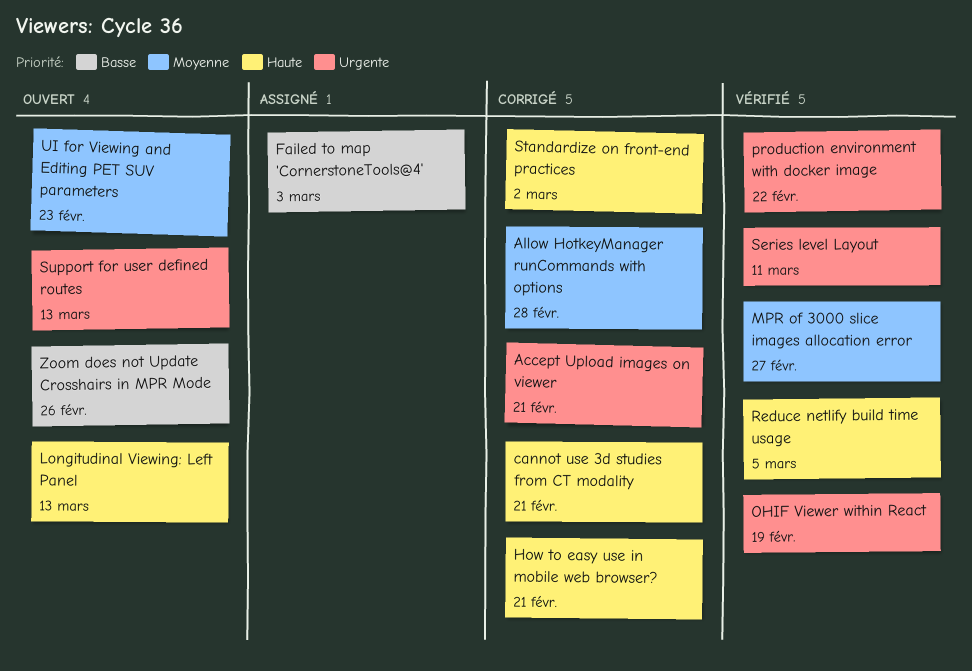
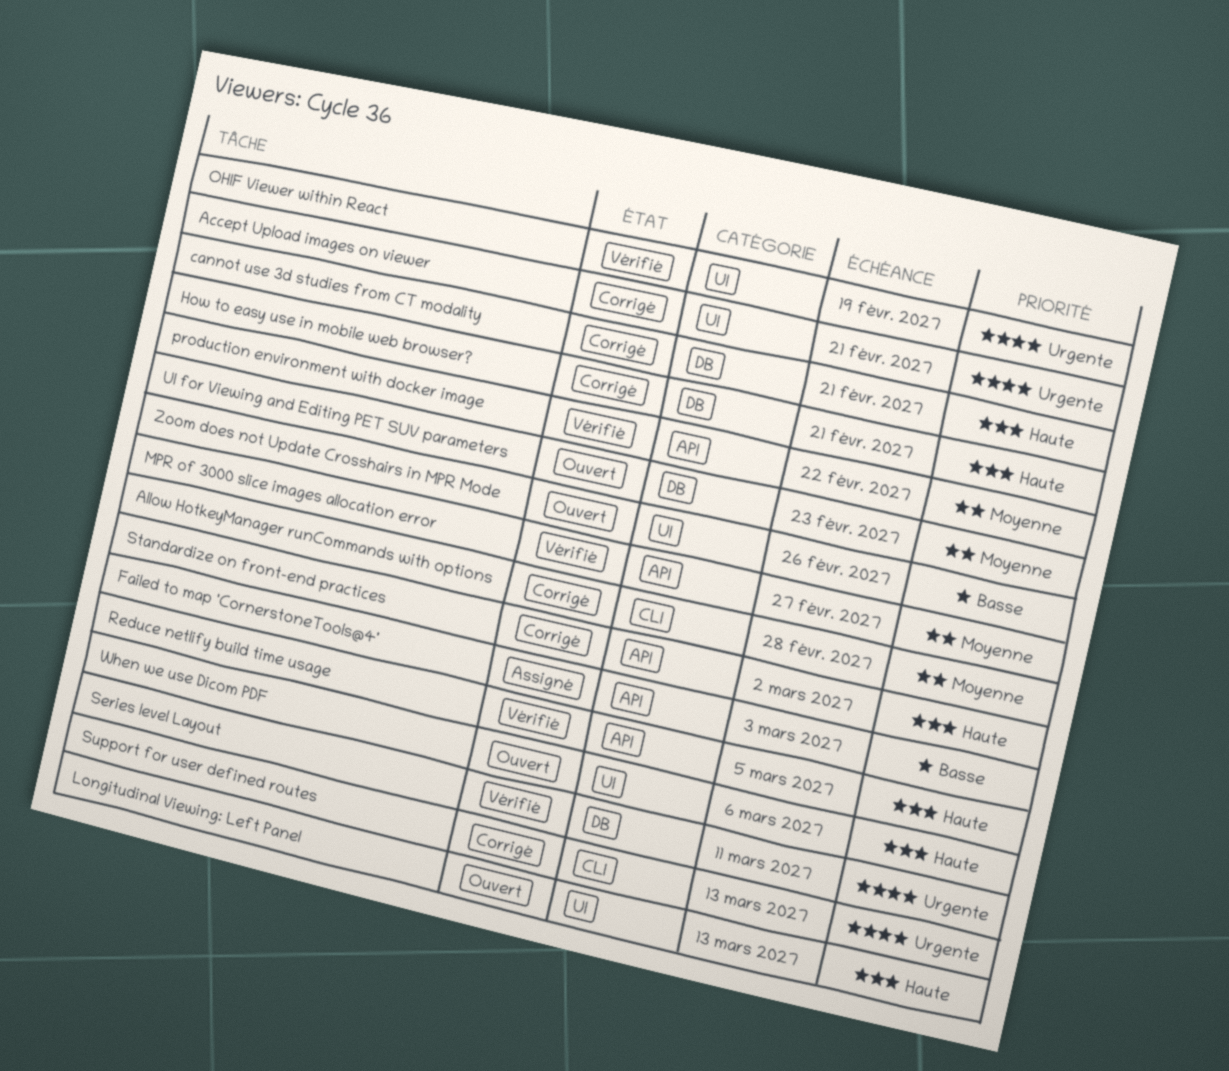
production environment with docker image, priority: Urgente -> Moyenne
Support for user defined routes, status: Ouvert -> Corrigé
When we use Dicom PDF: none -> present

